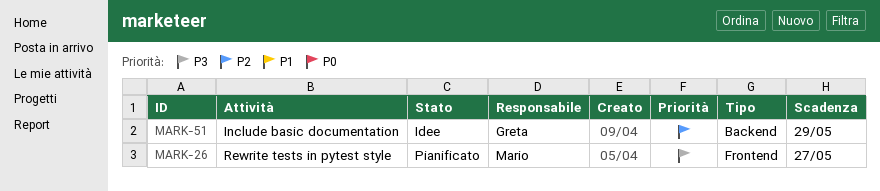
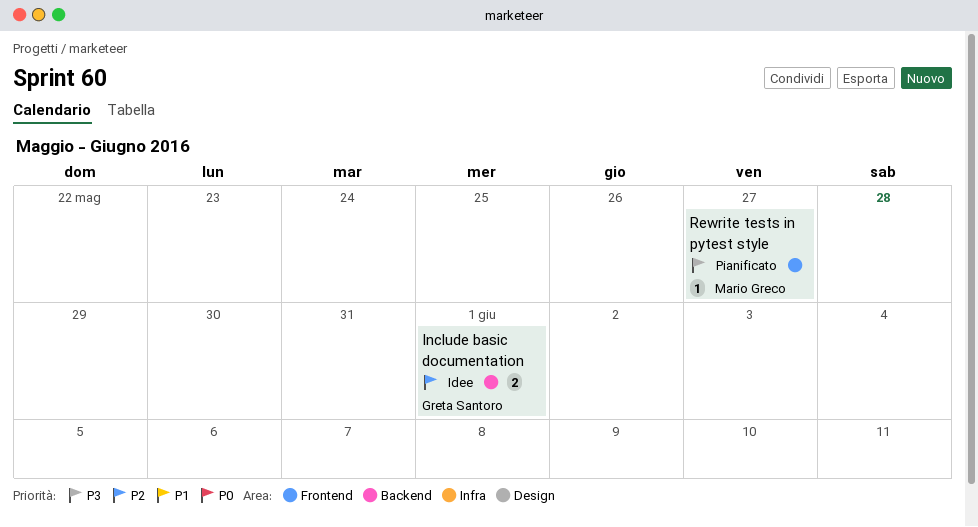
Include basic documentation, due: May 29 -> Jun 1

